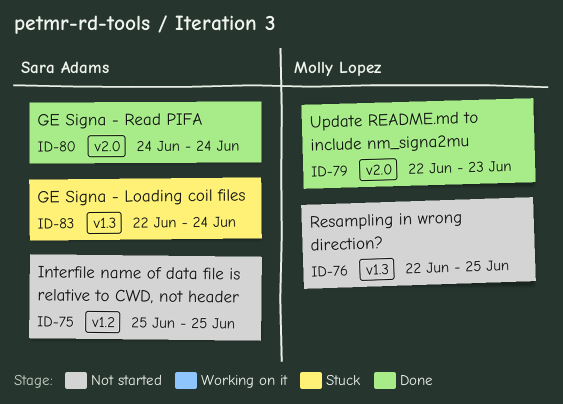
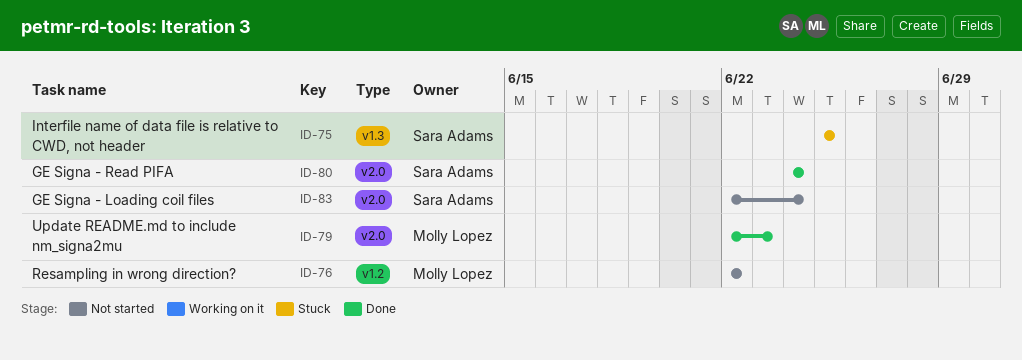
ID-75, status: Not started -> Stuck
ID-75, label: v1.2 -> v1.3
ID-76, label: v1.3 -> v1.2
ID-76, due: Jun 25 -> Jun 22
ID-83, status: Stuck -> Not started
ID-83, label: v1.3 -> v2.0

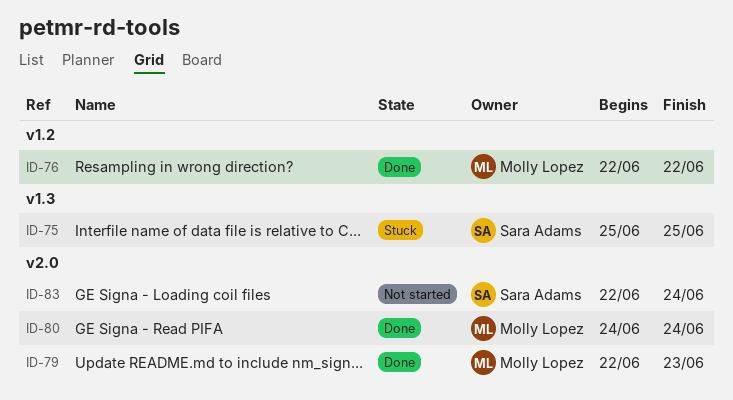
ID-76, status: Not started -> Done
ID-80, owner: Sara Adams -> Molly Lopez

